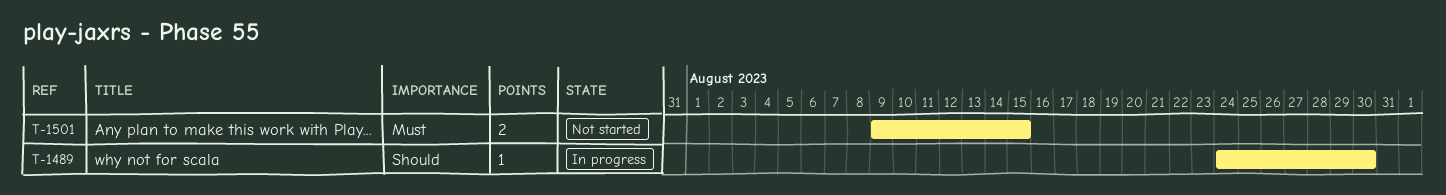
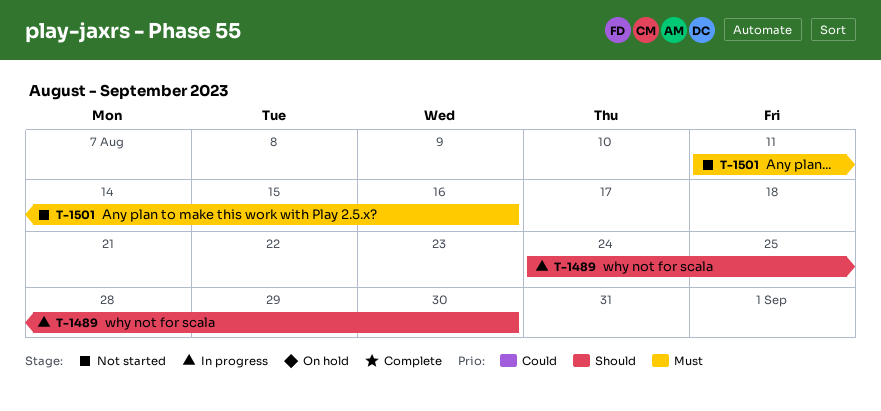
T-1501, start: Aug 9 -> Aug 11
T-1501, due: Aug 15 -> Aug 16

